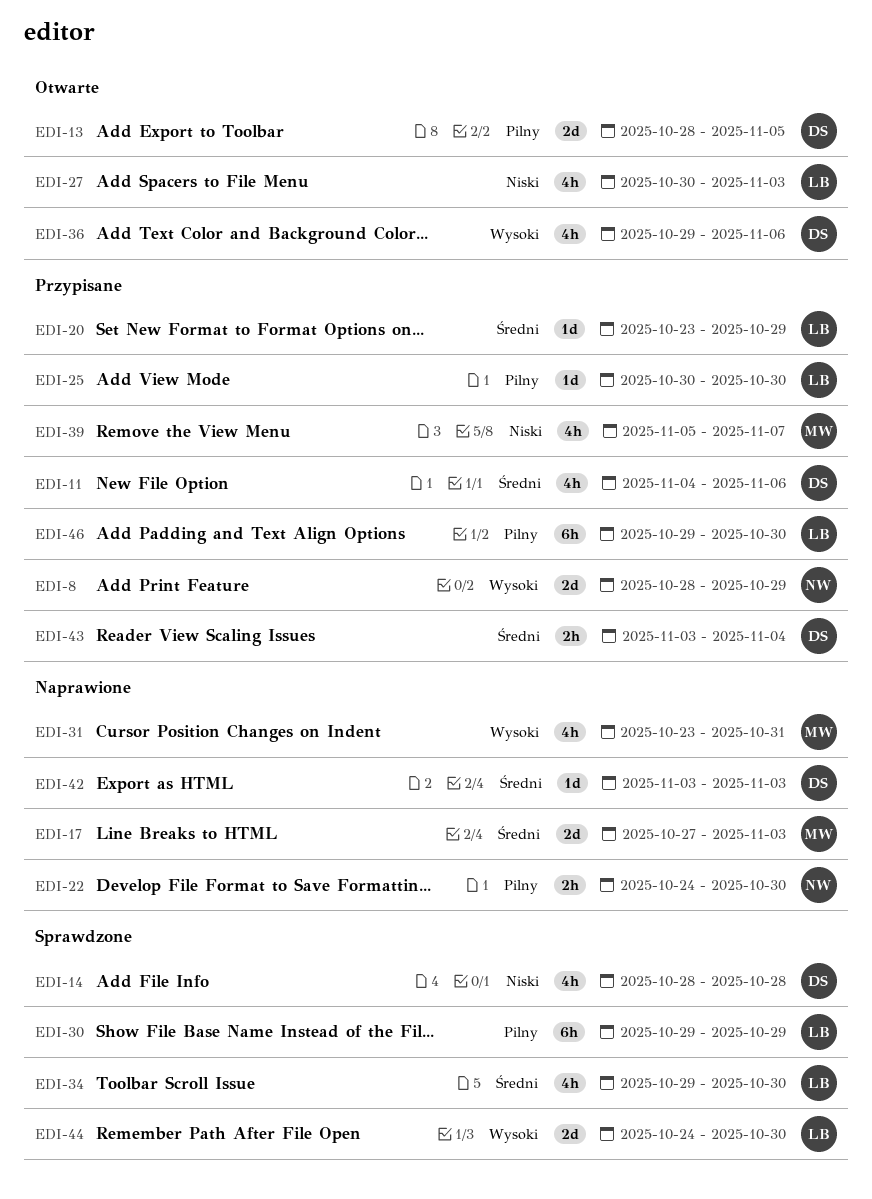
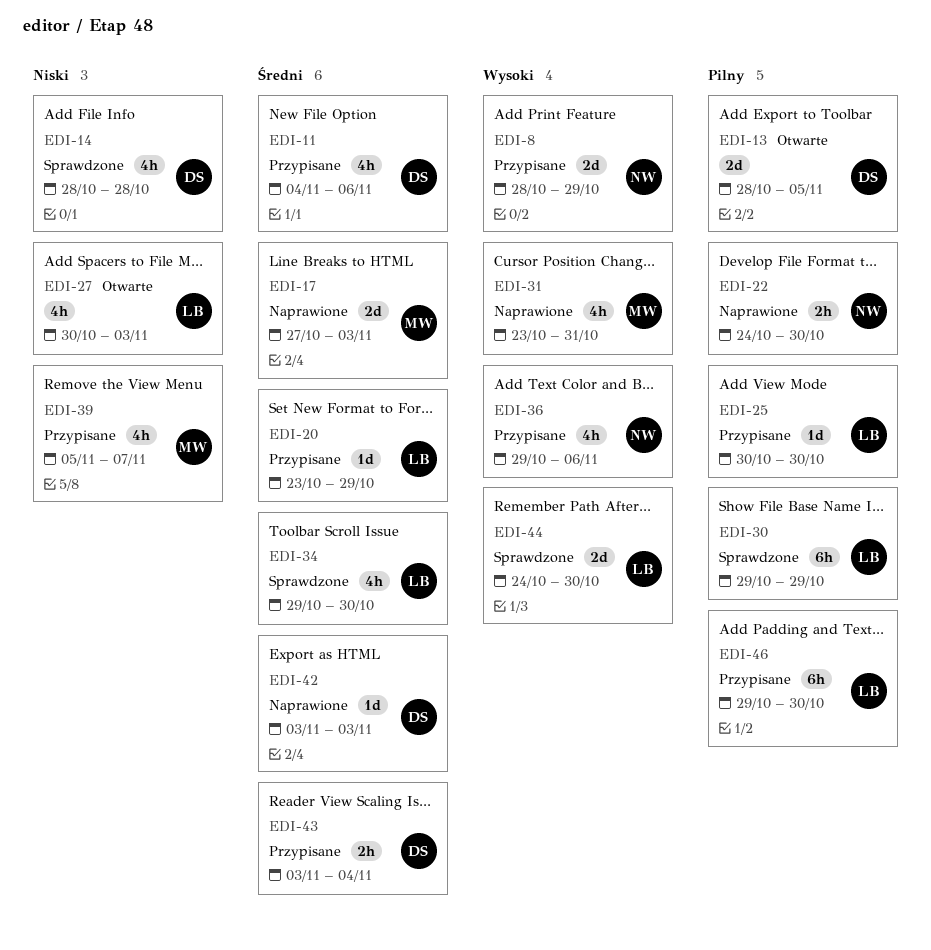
EDI-36, status: Otwarte -> Przypisane
EDI-36, owner: DS -> NW

